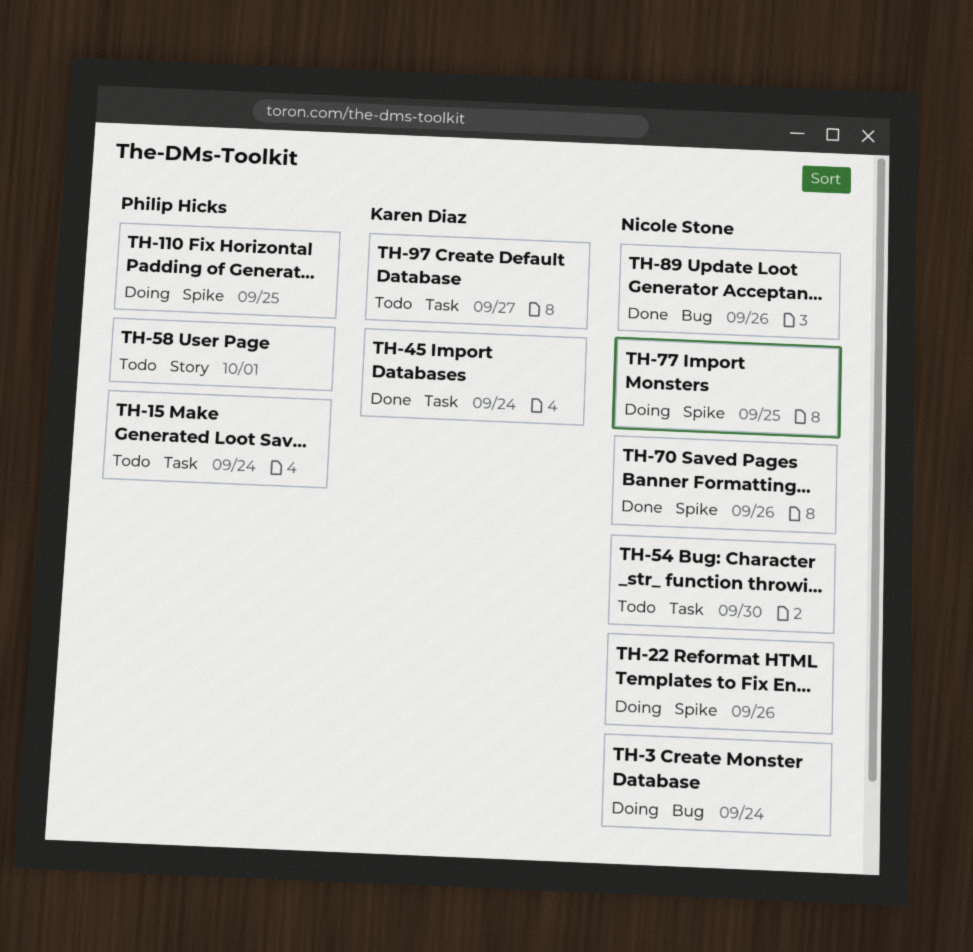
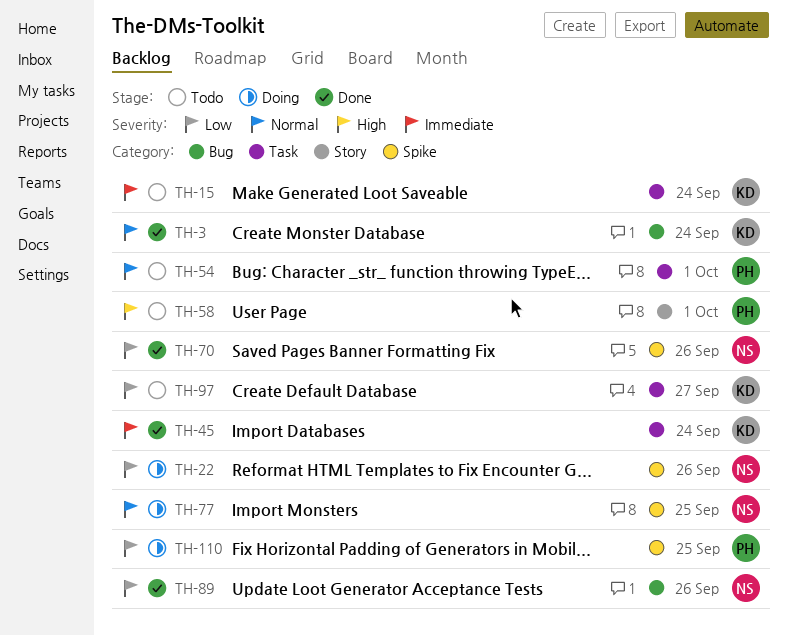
TH-3, status: Doing -> Done
TH-3, owner: Nicole Stone -> Karen Diaz
TH-15, owner: Philip Hicks -> Karen Diaz
TH-54, owner: Nicole Stone -> Philip Hicks
TH-54, due: Sep 30 -> Oct 1

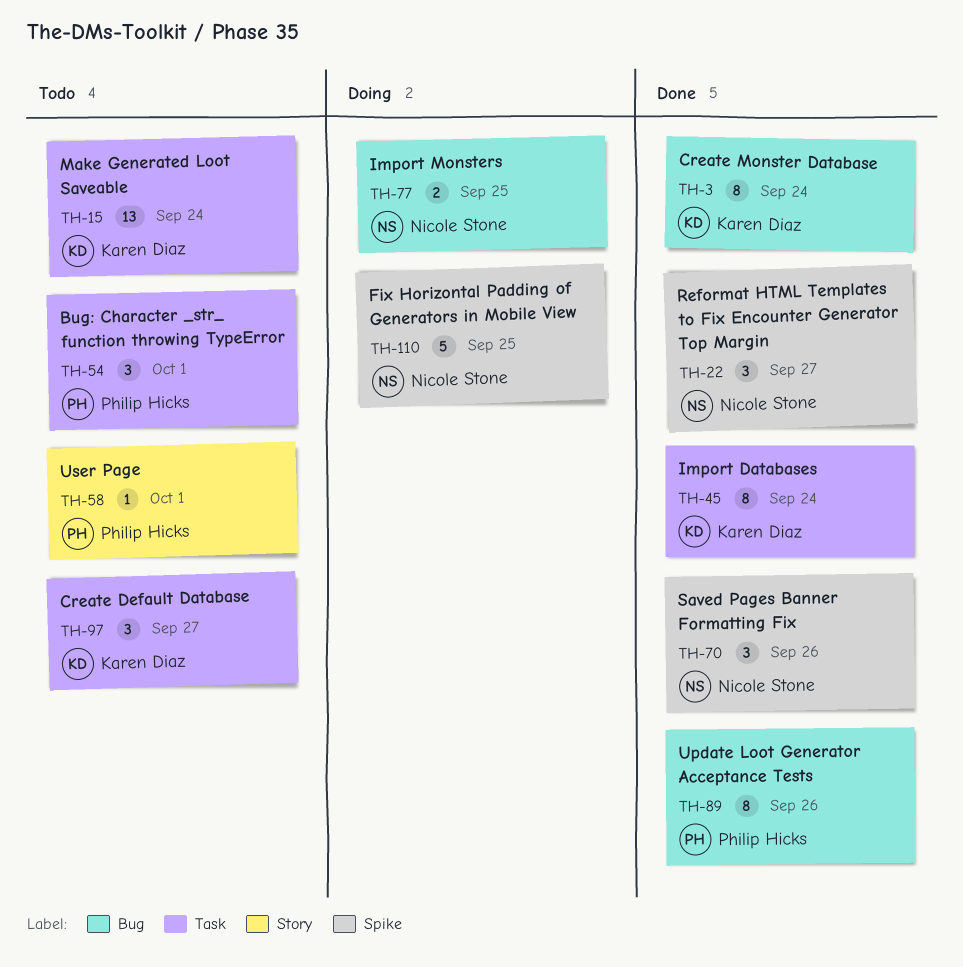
TH-22, status: Doing -> Done
TH-22, due: Sep 26 -> Sep 27
TH-77, label: Spike -> Bug
TH-89, owner: Nicole Stone -> Philip Hicks
TH-110, owner: Philip Hicks -> Nicole Stone

